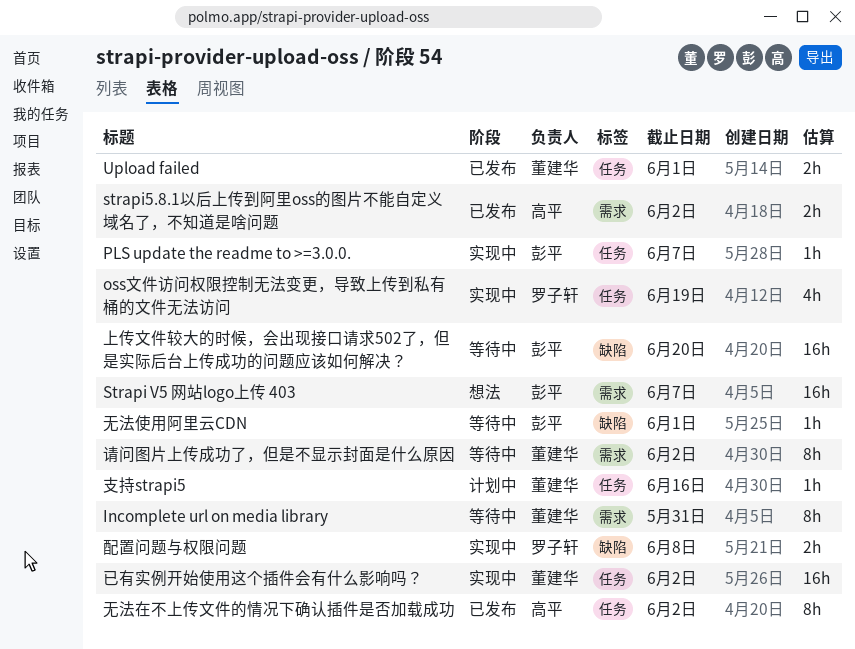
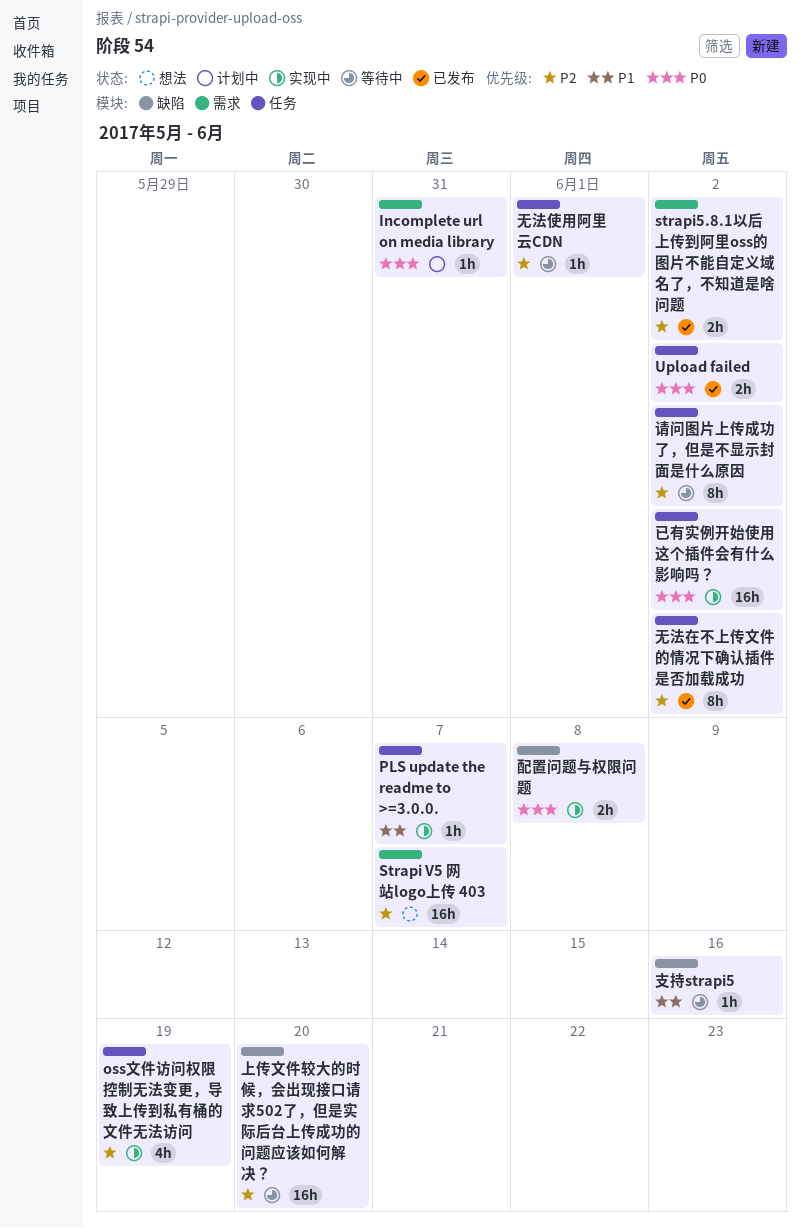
Incomplete url on media library, status: 等待中 -> 计划中
Incomplete url on media library, estimate: 8h -> 1h
Upload failed, due: Jun 1 -> Jun 2
支持strapi5, status: 计划中 -> 等待中
支持strapi5, label: 任务 -> 缺陷
无法使用阿里云CDN, label: 缺陷 -> 任务
请问图片上传成功了，但是不显示封面是什么原因, label: 需求 -> 任务

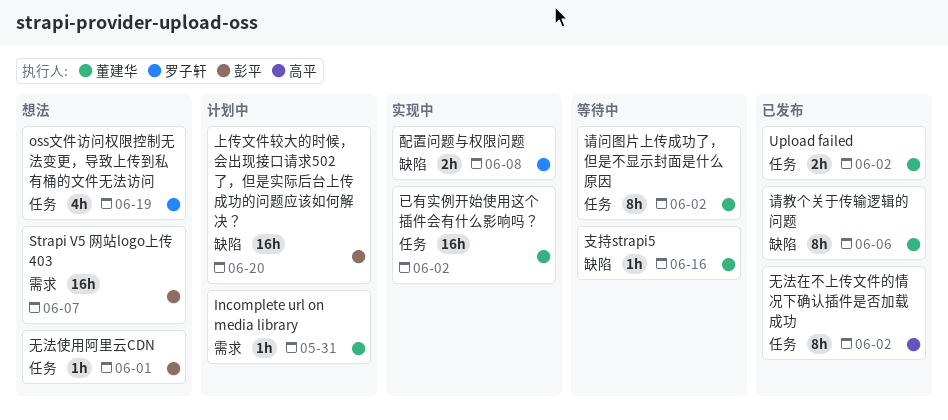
oss文件访问权限控制无法变更，导致上传到私有桶的文件无法访问, status: 实现中 -> 想法
PLS update the readme to >=3.0.0.: present -> none
strapi5.8.1以后上传到阿里oss的图片不能自定义域名了，不知道是啥问题: present -> none
上传文件较大的时候，会出现接口请求502了，但是实际后台上传成功的问题应该如何解决？, status: 等待中 -> 计划中
无法使用阿里云CDN, status: 等待中 -> 想法
请教个关于传输逻辑的问题: none -> present

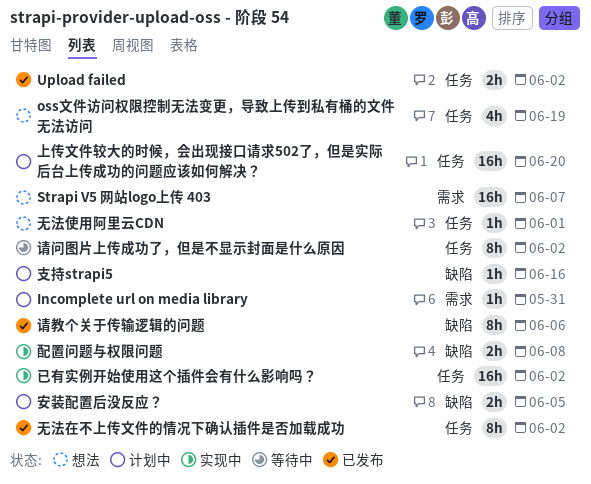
上传文件较大的时候，会出现接口请求502了，但是实际后台上传成功的问题应该如何解决？, label: 缺陷 -> 任务
安装配置后没反应？: none -> present
支持strapi5, status: 等待中 -> 计划中

